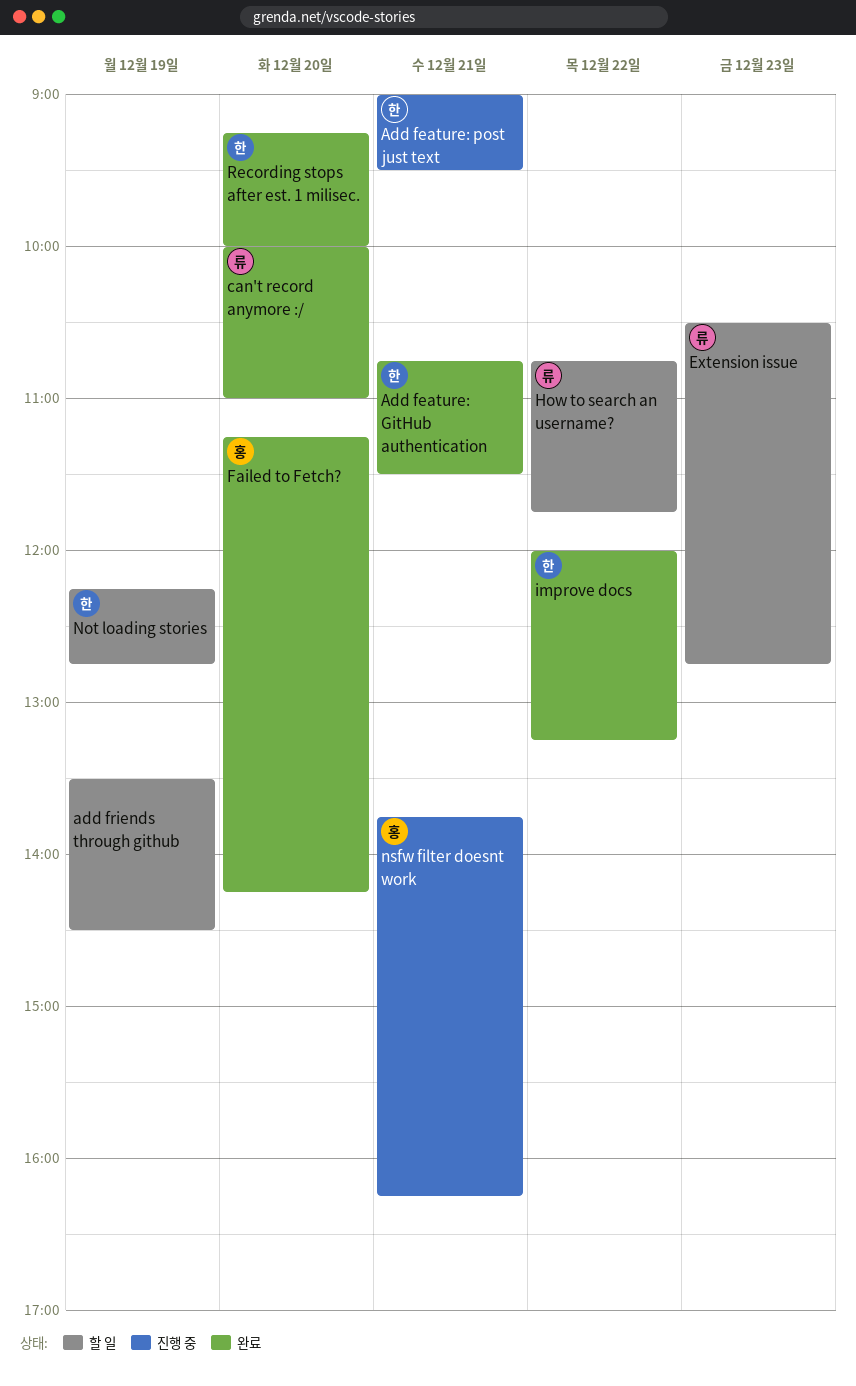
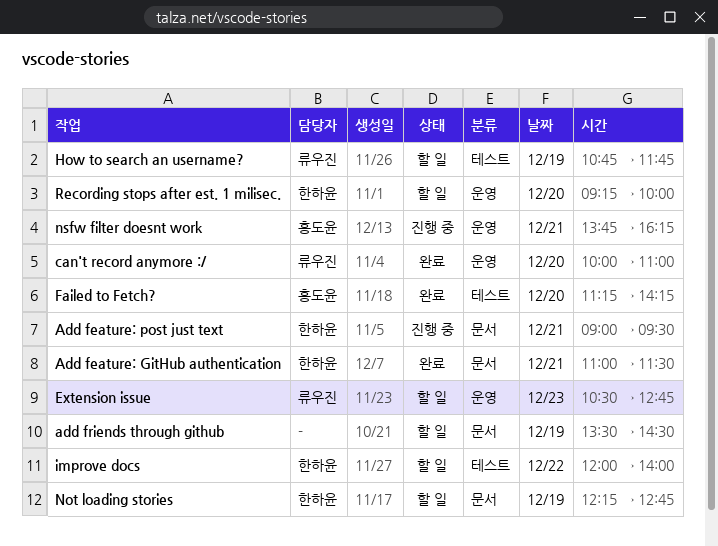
Add feature: GitHub authentication, begins: 10:45 -> 11:00
How to search an username?, day: Dec 22 -> Dec 19
improve docs, status: 완료 -> 할 일
improve docs, ends: 13:15 -> 14:00
Recording stops after est. 1 milisec., status: 완료 -> 할 일

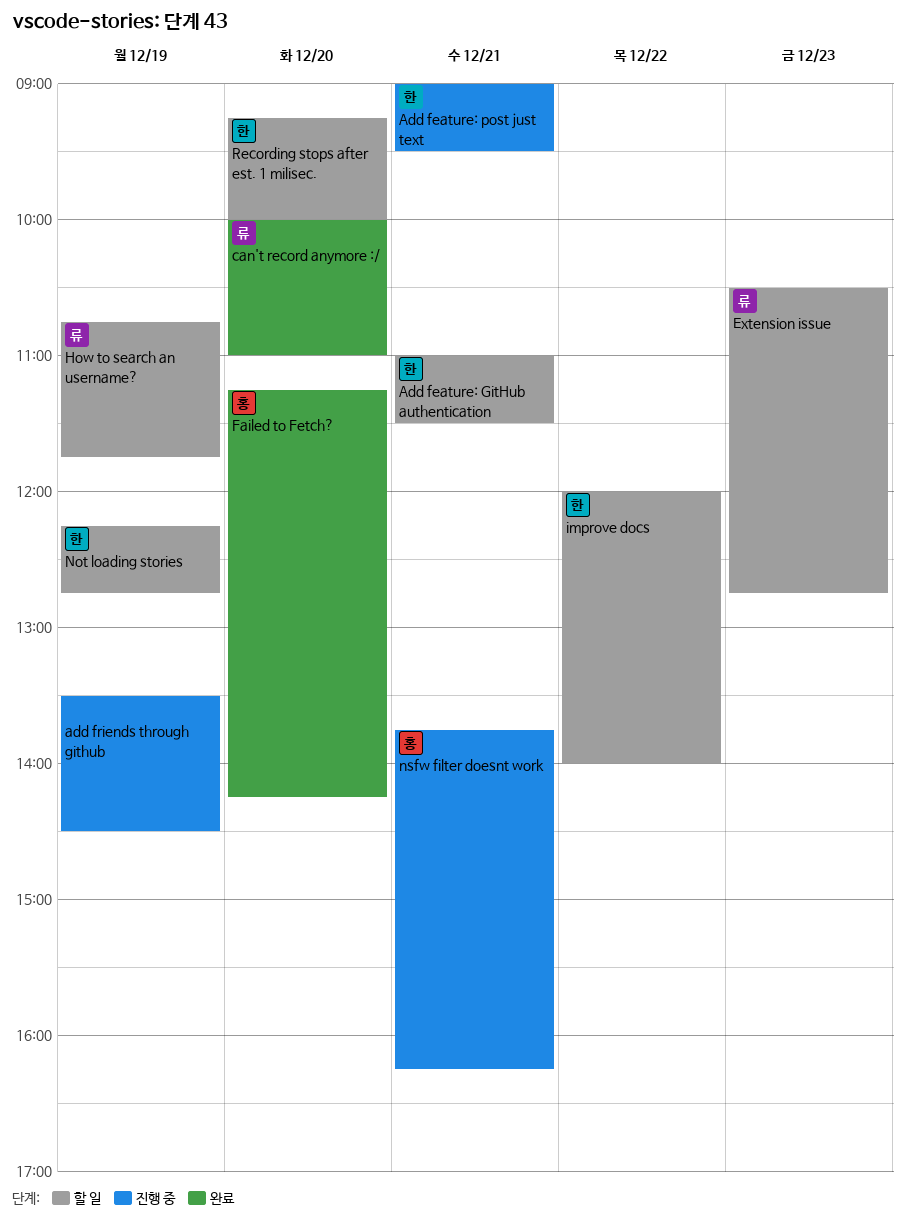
Add feature: GitHub authentication, status: 완료 -> 할 일
add friends through github, status: 할 일 -> 진행 중

